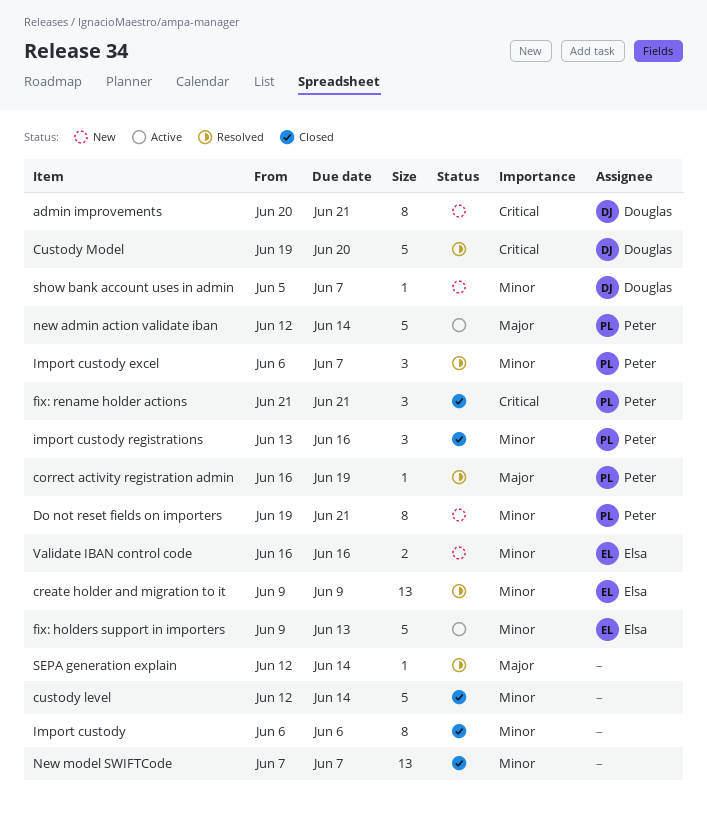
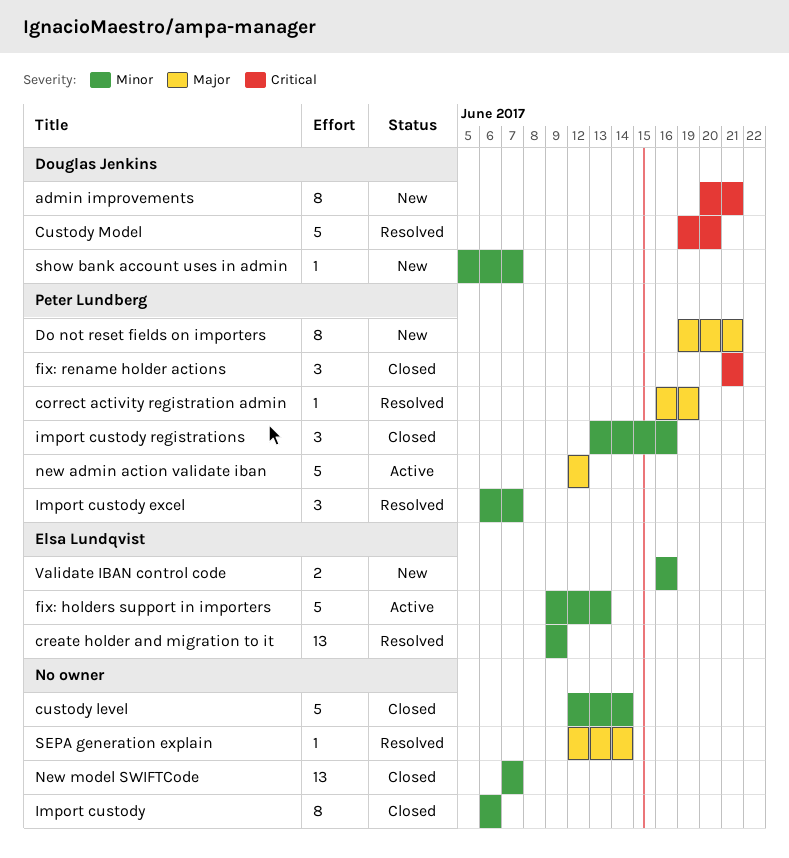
Do not reset fields on importers, priority: Minor -> Major
new admin action validate iban, due: Jun 14 -> Jun 12

